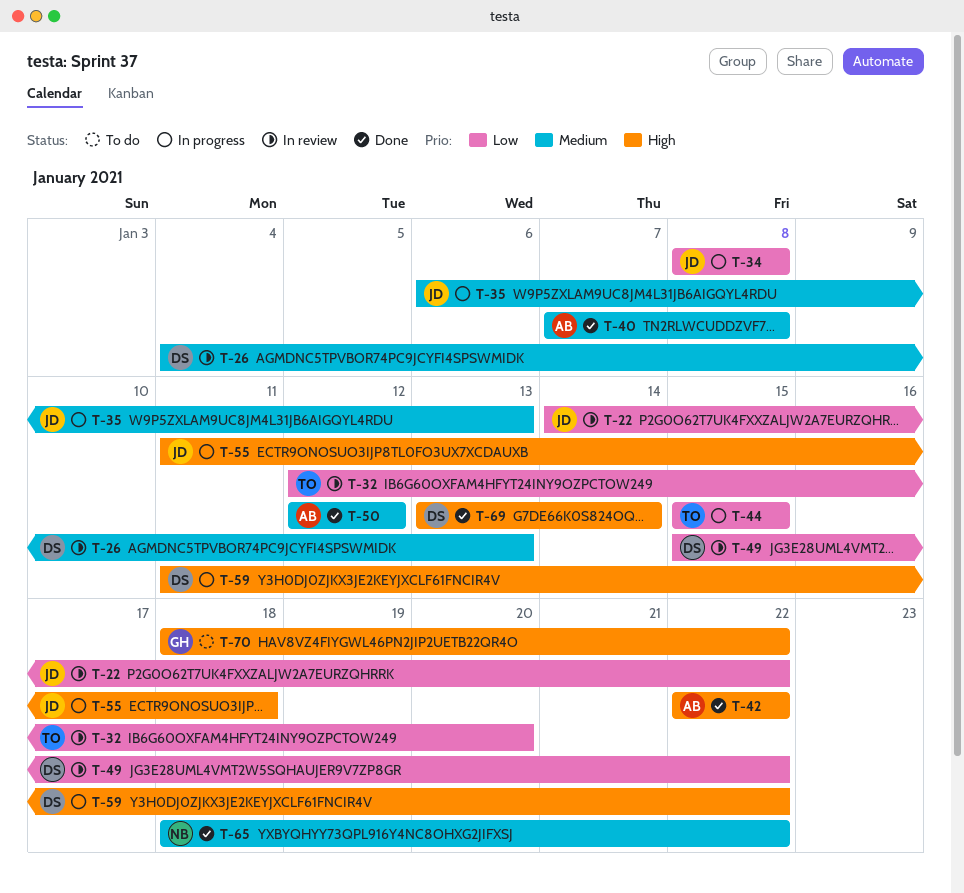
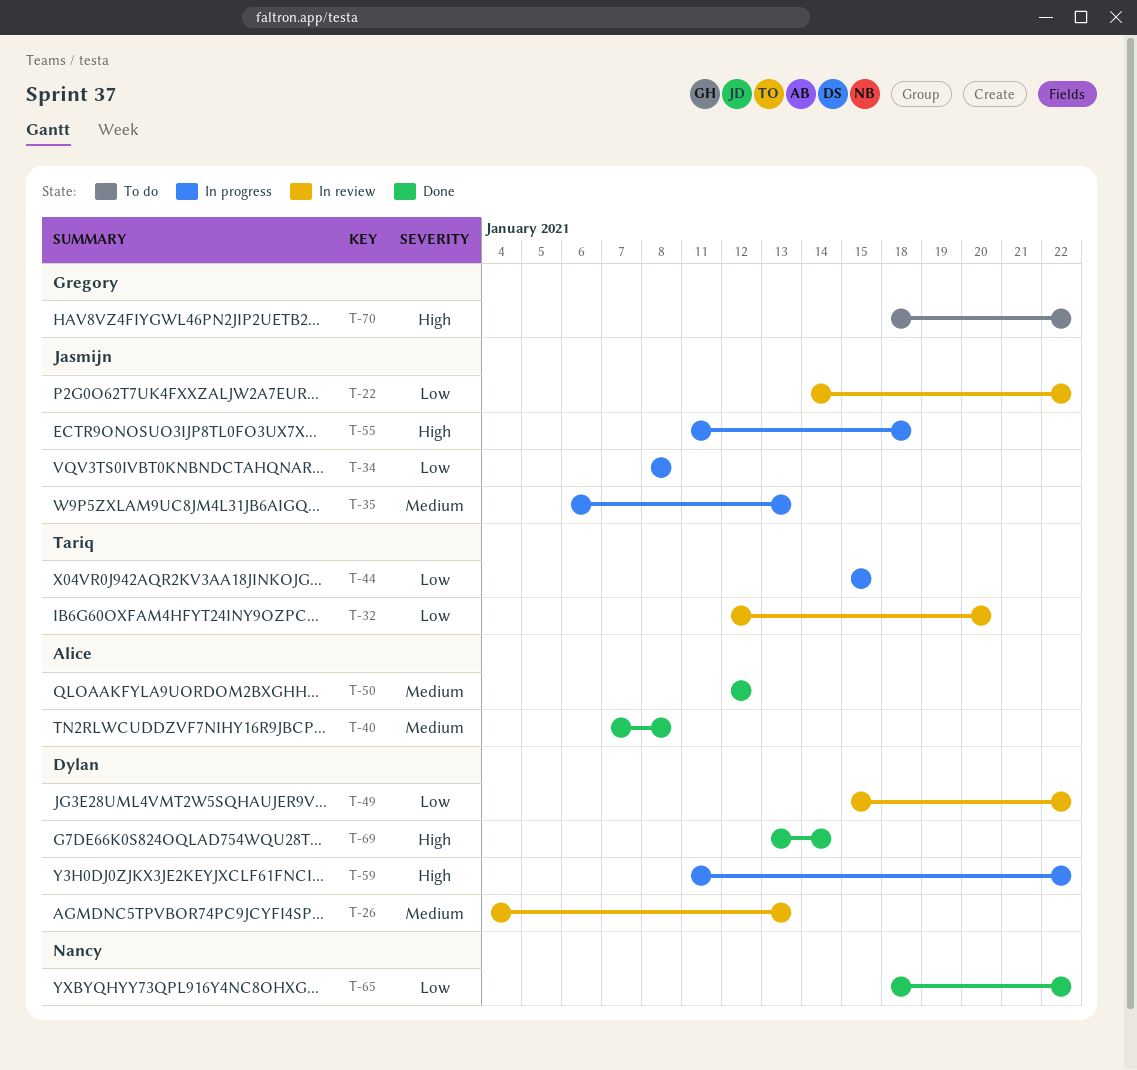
T-42: present -> none
T-65, priority: Medium -> Low

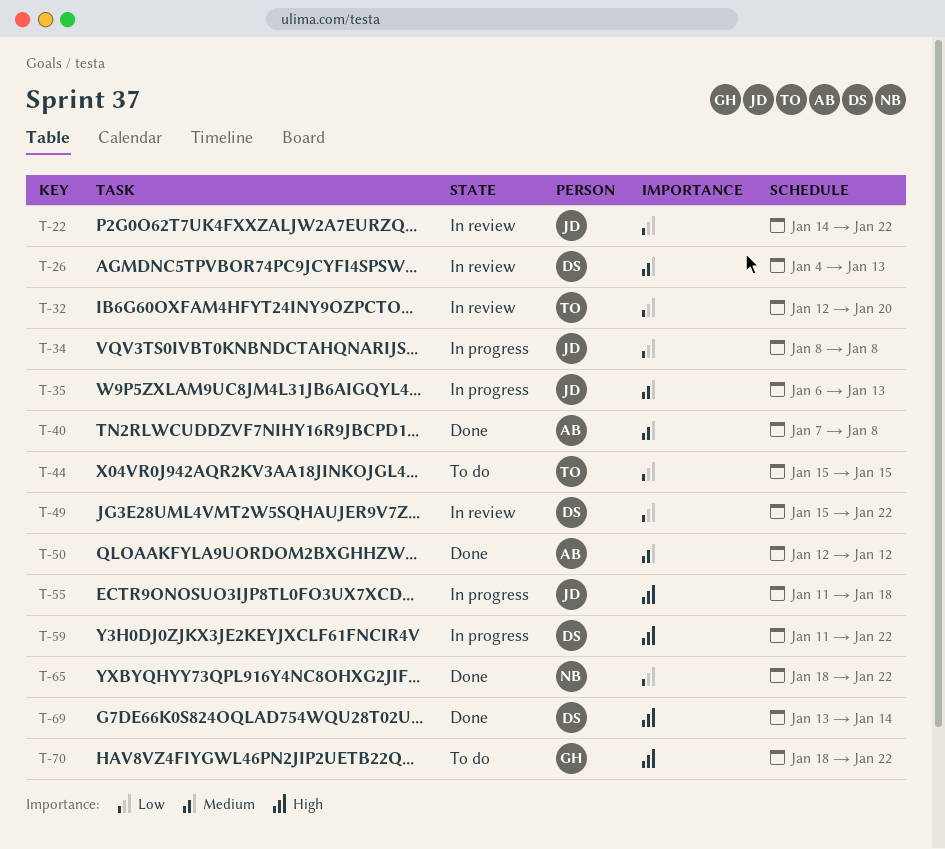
T-44, status: In progress -> To do

